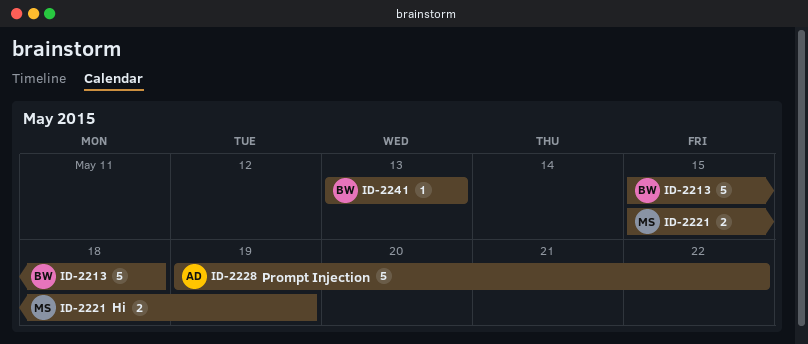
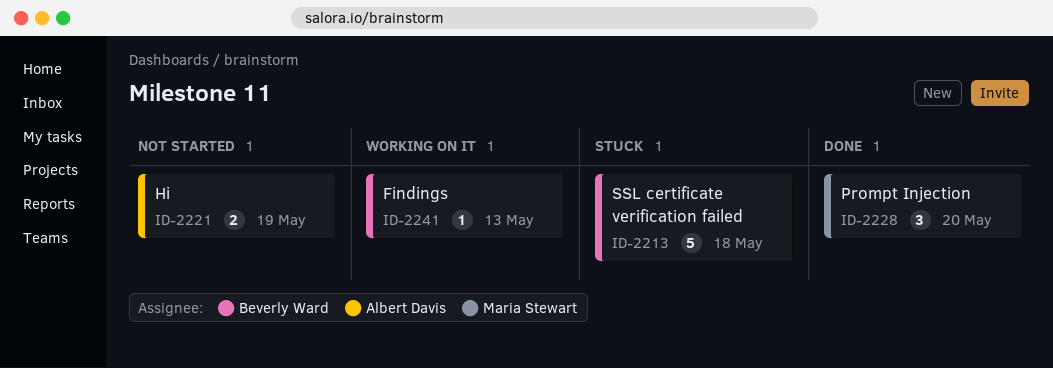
ID-2221, owner: Maria Stewart -> Albert Davis
ID-2228, owner: Albert Davis -> Maria Stewart
ID-2228, estimate: 5 -> 3
ID-2228, due: May 22 -> May 20

